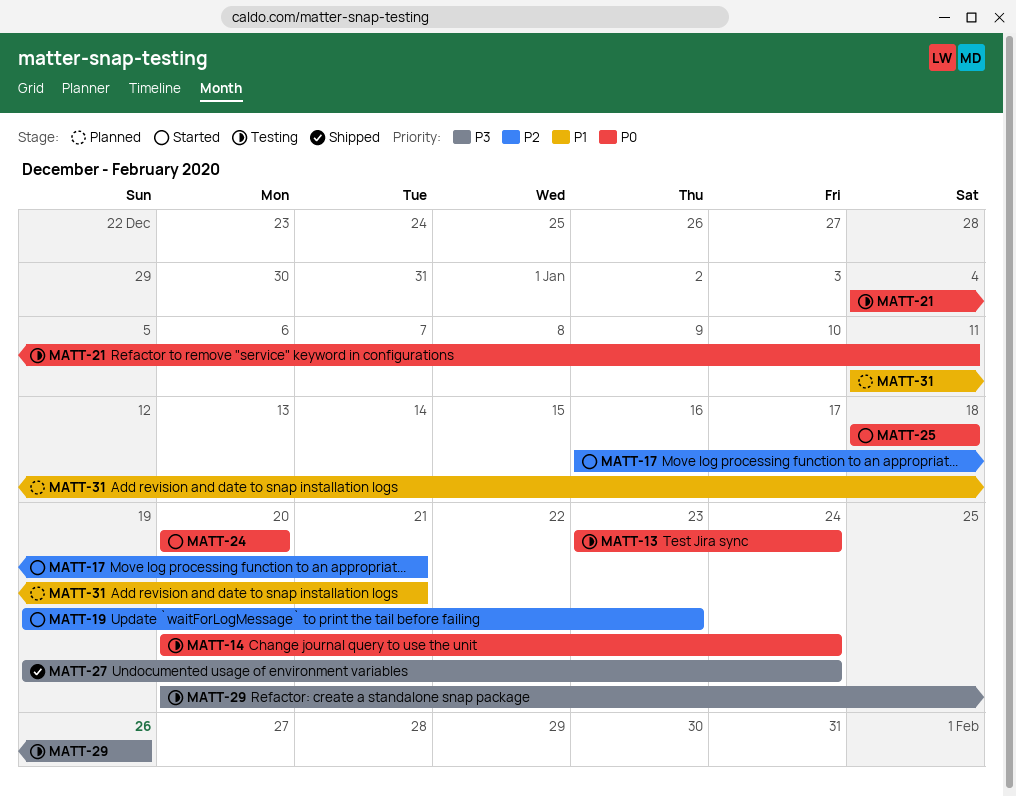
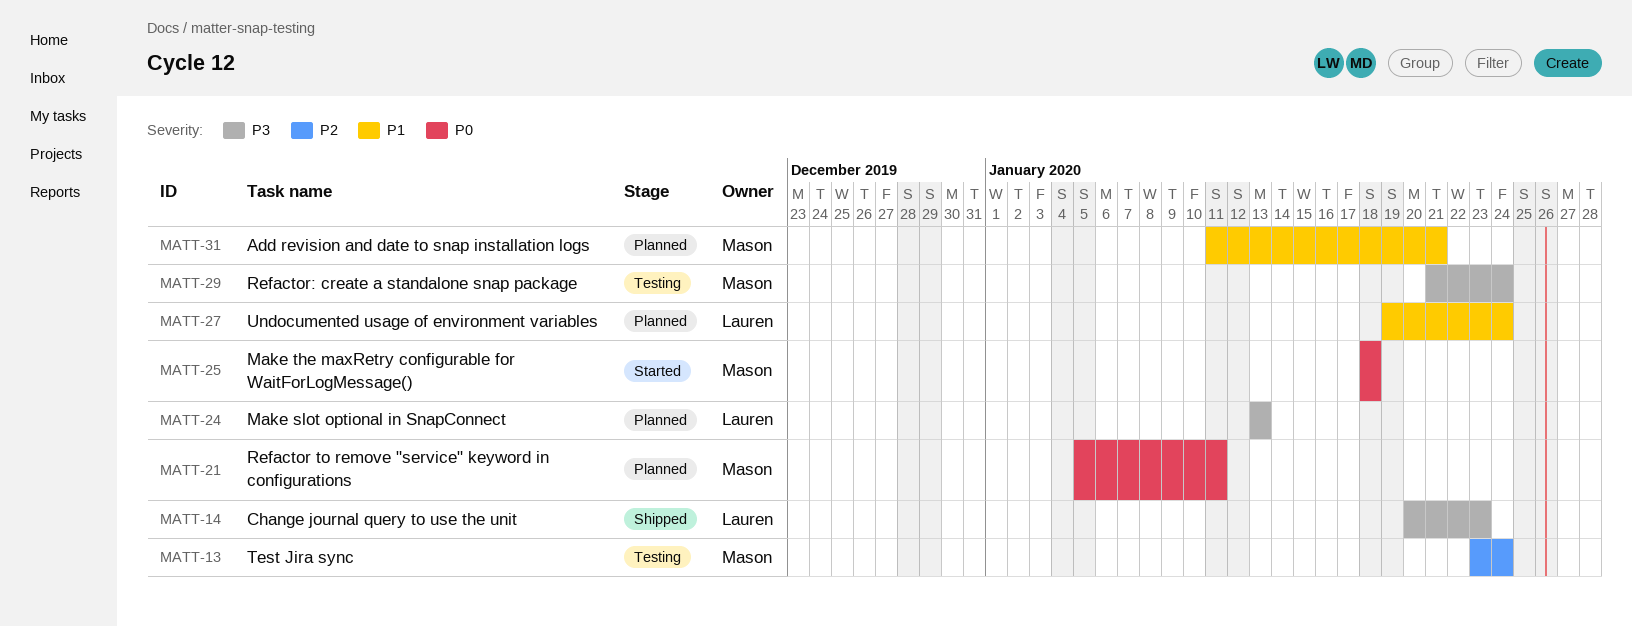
MATT-13, priority: P0 -> P2
MATT-14, status: Testing -> Shipped
MATT-14, priority: P0 -> P3
MATT-14, due: Jan 24 -> Jan 23
MATT-17: present -> none
MATT-19: present -> none
MATT-21, status: Testing -> Planned
MATT-21, start: Jan 4 -> Jan 5
MATT-24, status: Started -> Planned
MATT-24, priority: P0 -> P3
MATT-24, start: Jan 20 -> Jan 13
MATT-24, due: Jan 20 -> Jan 13
MATT-27, status: Shipped -> Planned
MATT-27, priority: P3 -> P1
MATT-29, start: Jan 20 -> Jan 21
MATT-29, due: Jan 26 -> Jan 24

